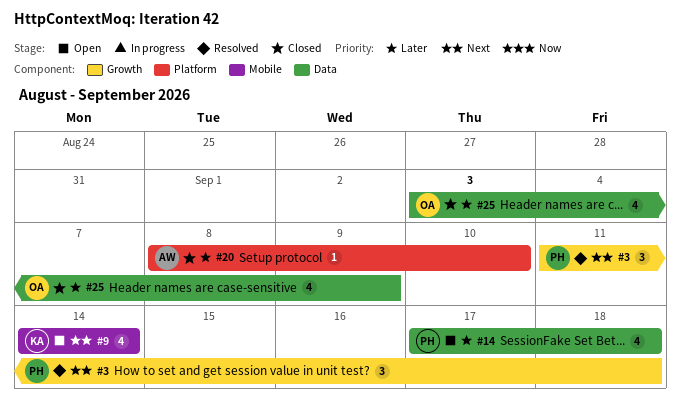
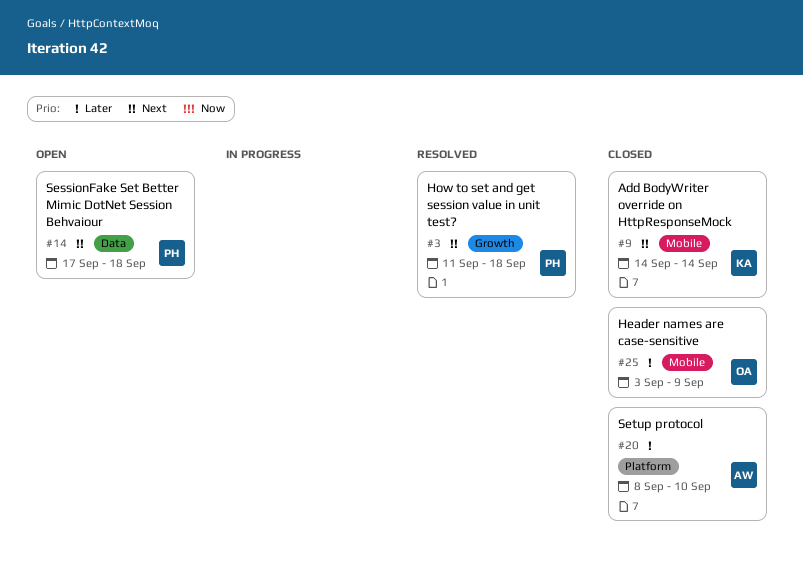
#9, status: Open -> Closed
#14, priority: Later -> Next
#25, label: Data -> Mobile

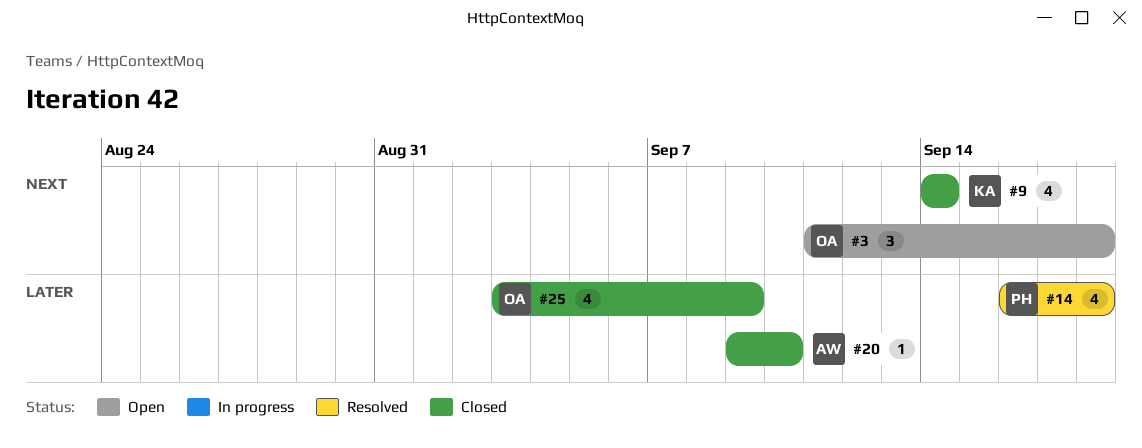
#3, status: Resolved -> Open
#3, owner: PH -> OA
#14, status: Open -> Resolved
#14, priority: Next -> Later
#14, start: Sep 17 -> Sep 16
#20, start: Sep 8 -> Sep 9

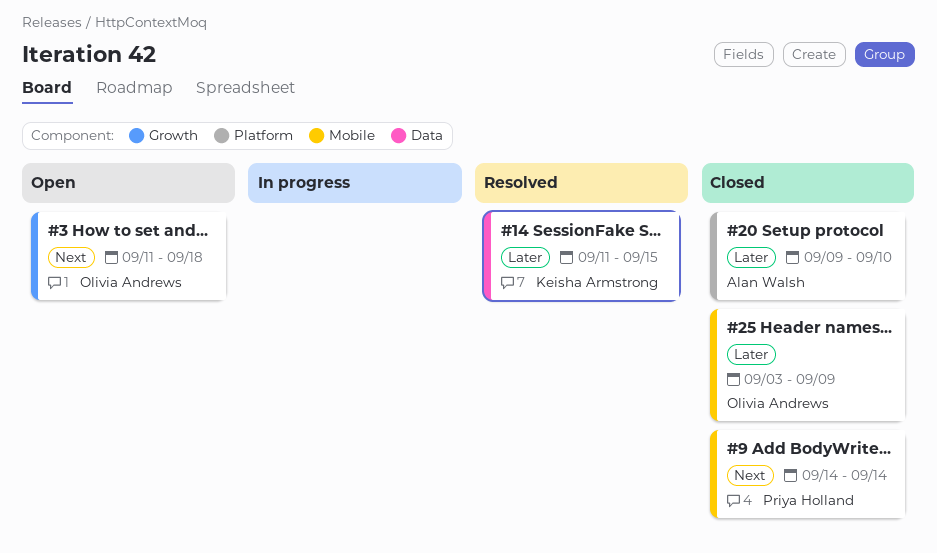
#9, owner: Keisha Armstrong -> Priya Holland
#14, owner: Priya Holland -> Keisha Armstrong
#14, start: Sep 16 -> Sep 11
#14, due: Sep 18 -> Sep 15

